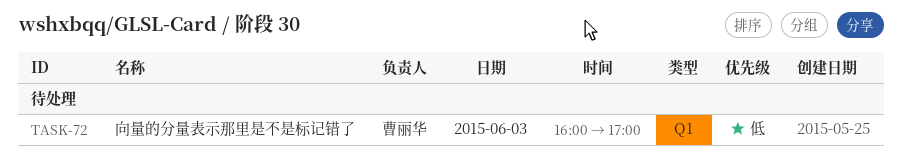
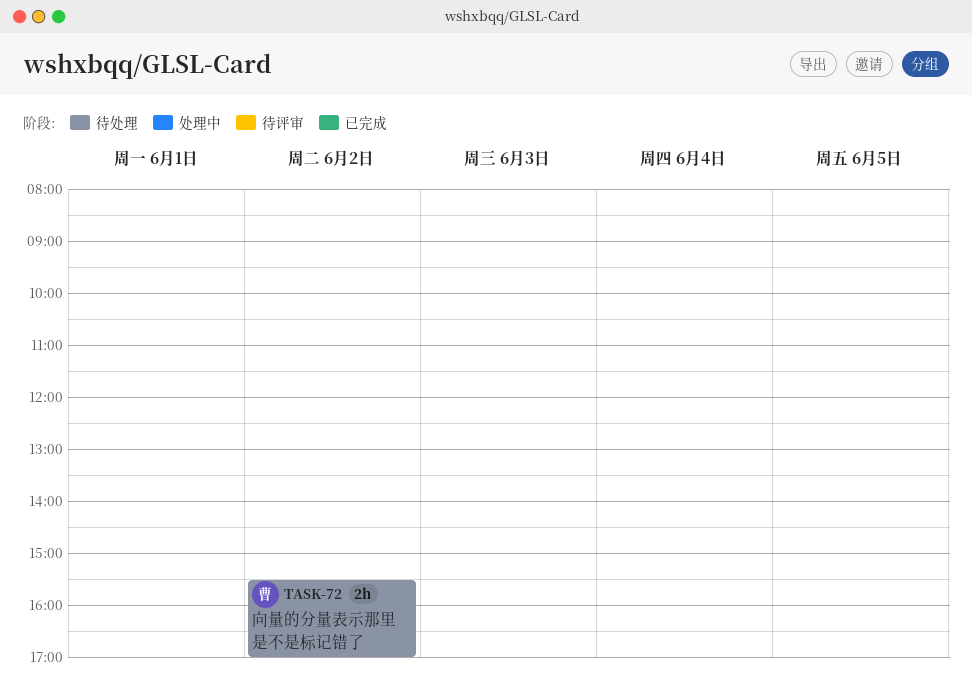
TASK-72, day: Jun 3 -> Jun 2
TASK-72, begins: 16:00 -> 15:30

